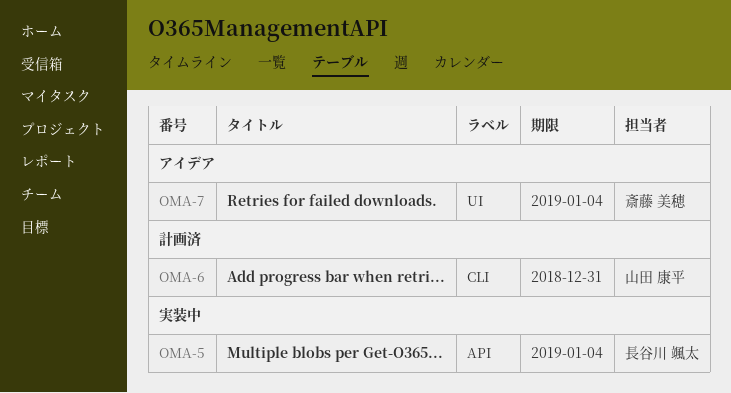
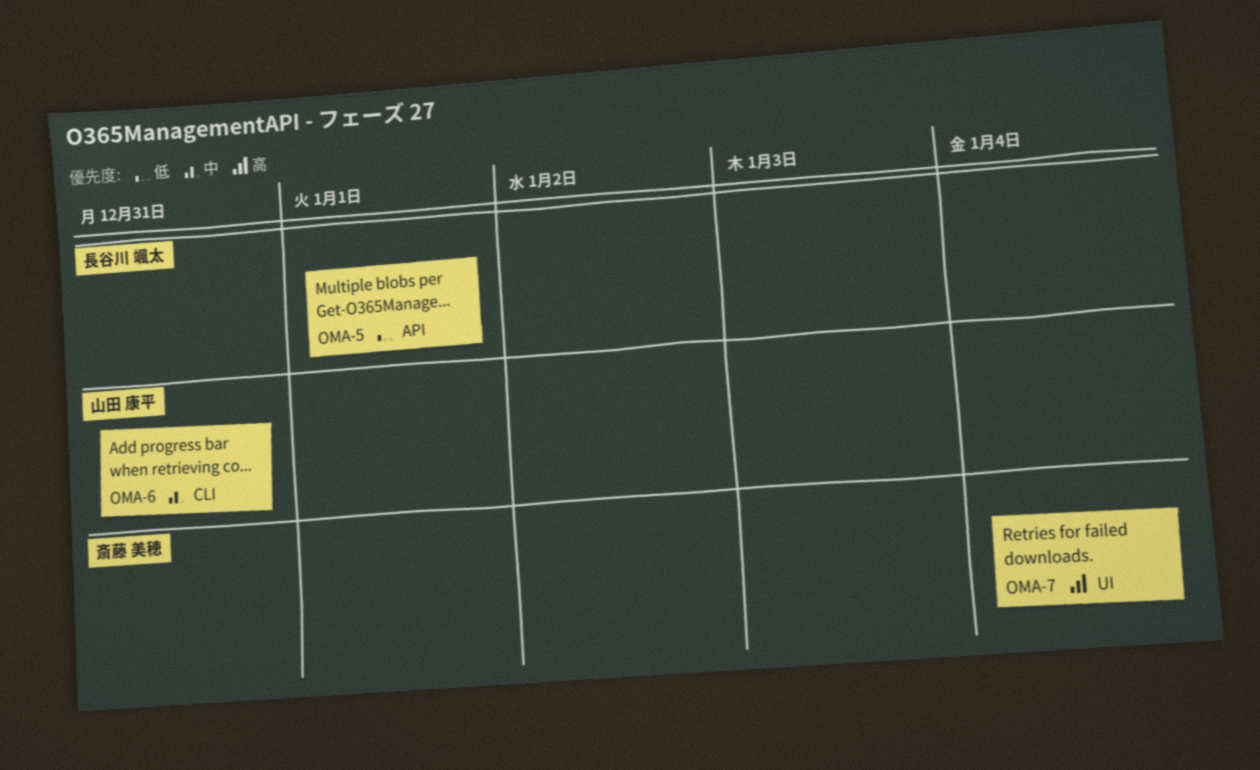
OMA-5, due: Jan 4 -> Jan 1

